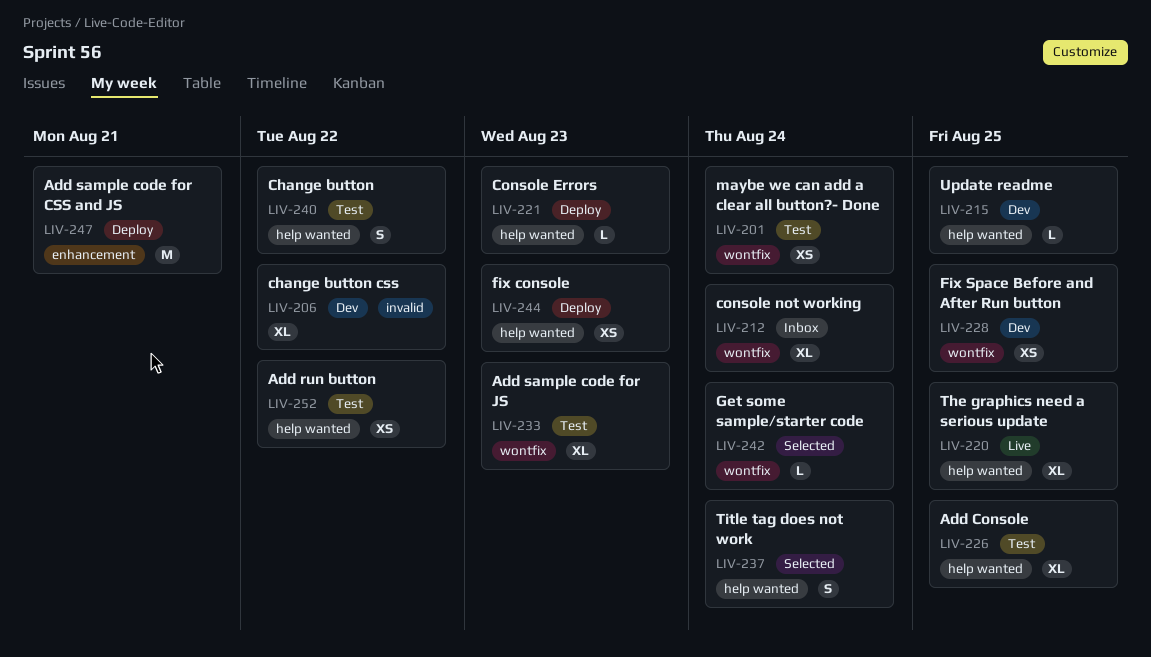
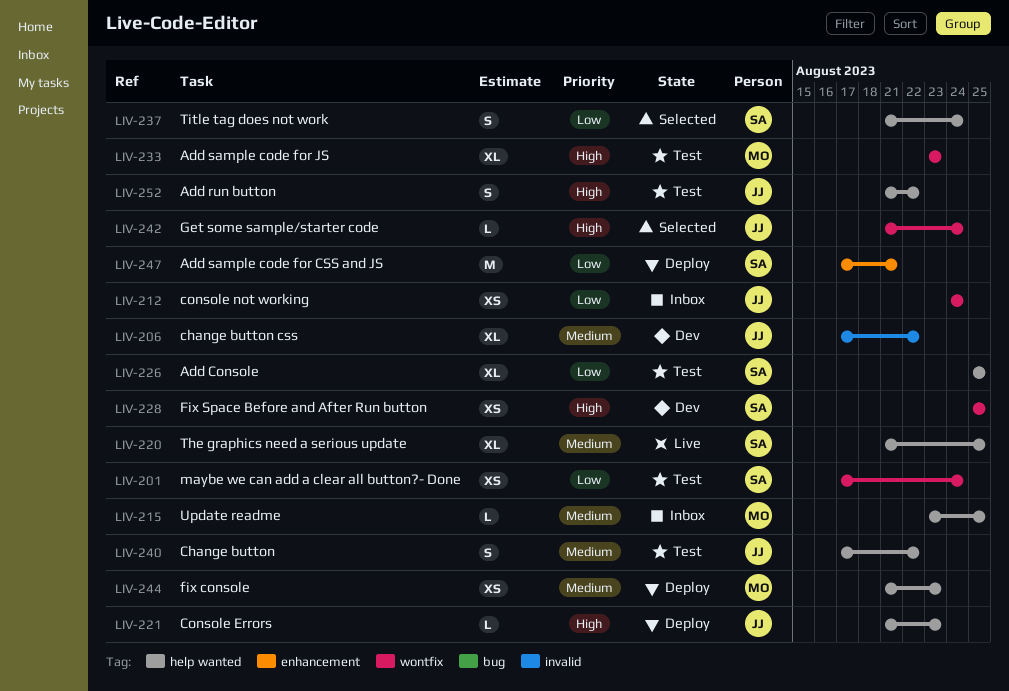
LIV-212, estimate: XL -> XS
LIV-215, status: Dev -> Inbox
LIV-252, estimate: XS -> S

